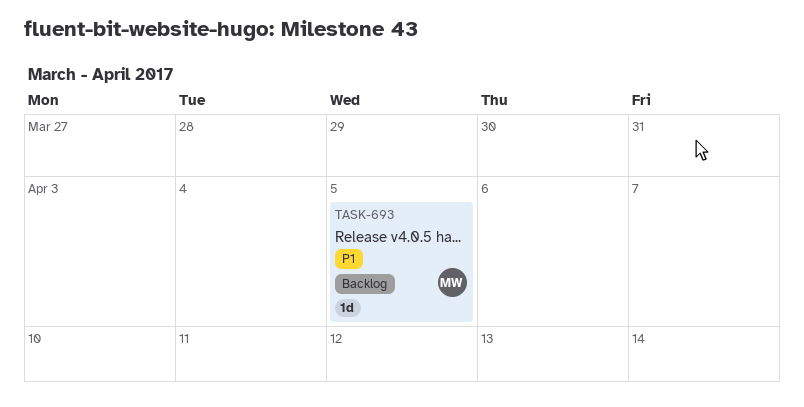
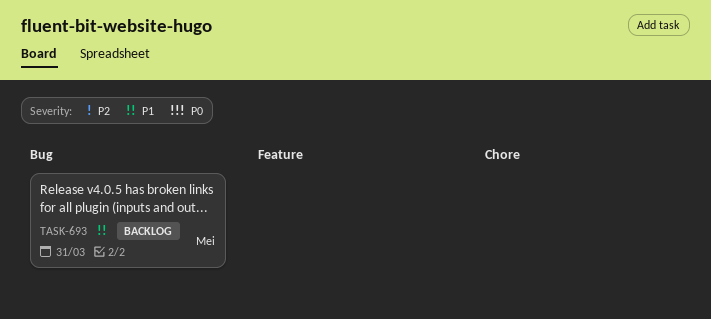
TASK-693, due: Apr 5 -> Mar 31

